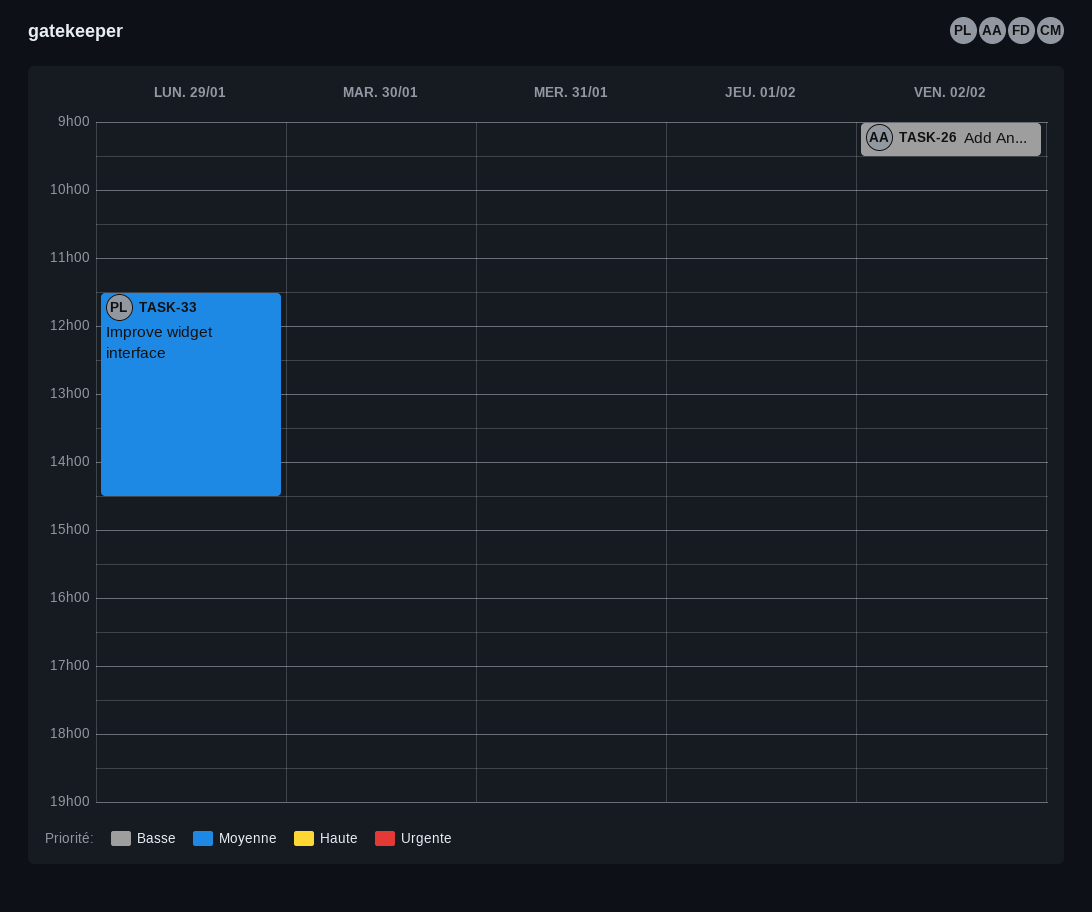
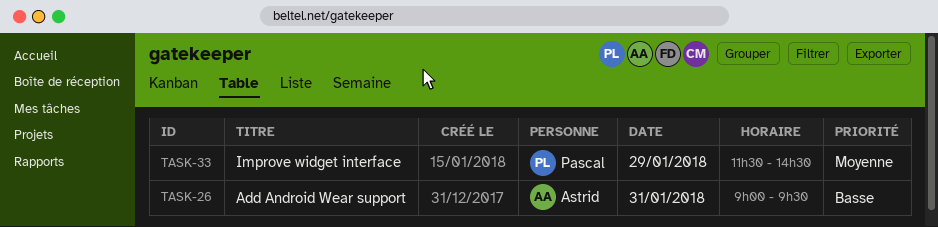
TASK-26, day: Feb 2 -> Jan 31

